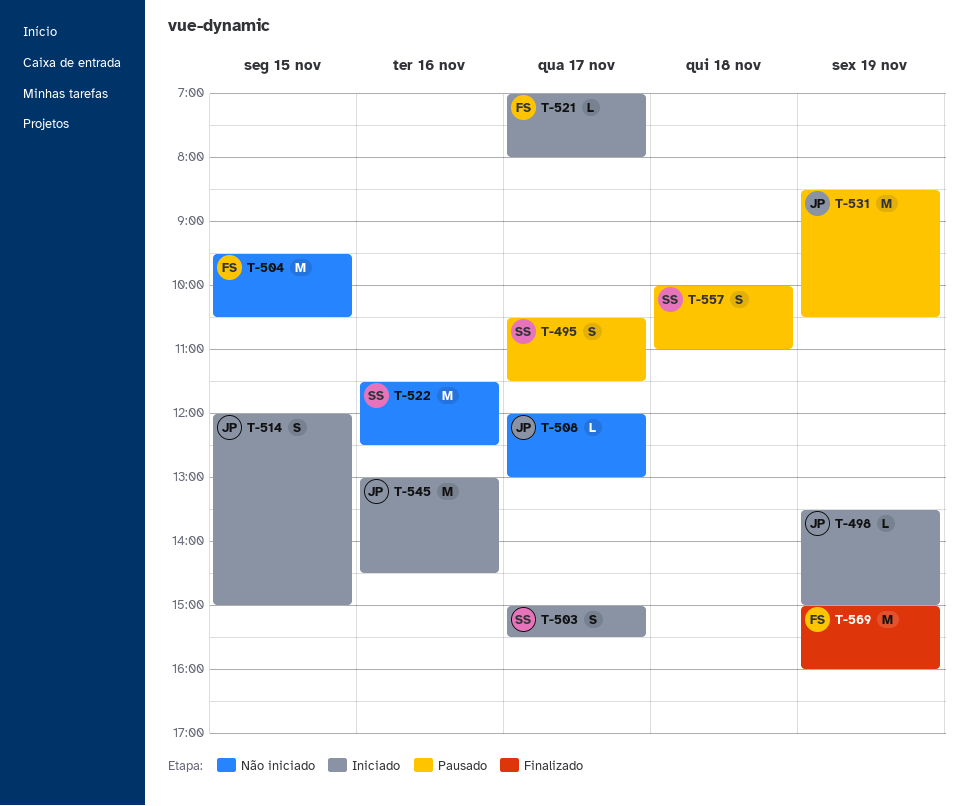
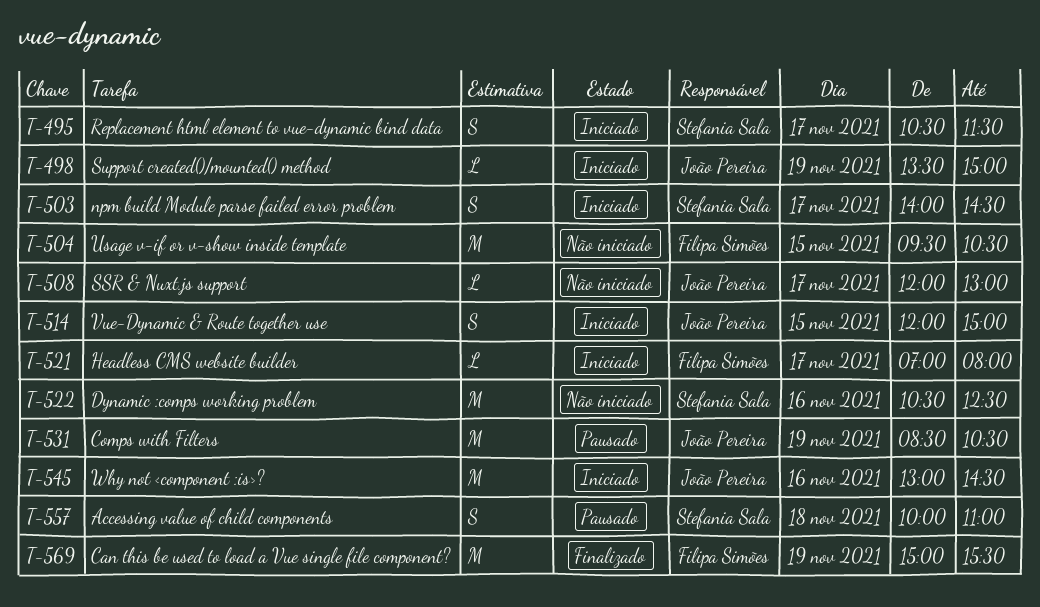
T-495, status: Pausado -> Iniciado
T-503, begins: 15:00 -> 14:00
T-503, ends: 15:30 -> 14:30
T-522, begins: 11:30 -> 10:30
T-569, ends: 16:00 -> 15:30

